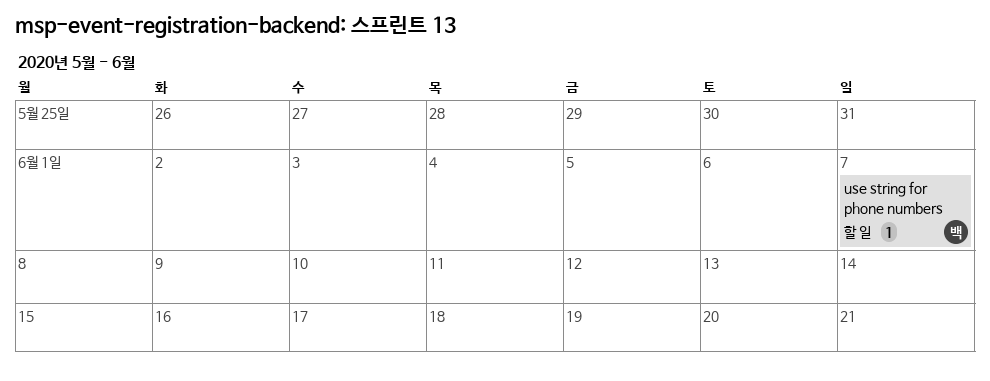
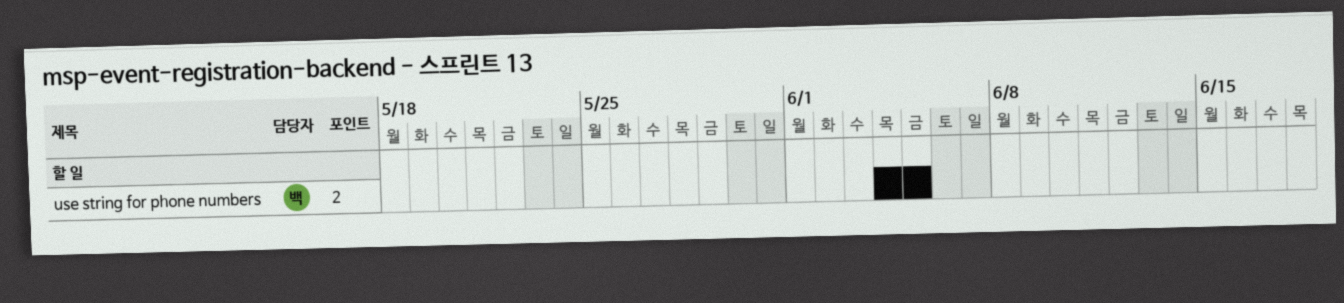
use string for phone numbers, estimate: 1 -> 2
use string for phone numbers, due: Jun 7 -> Jun 5

